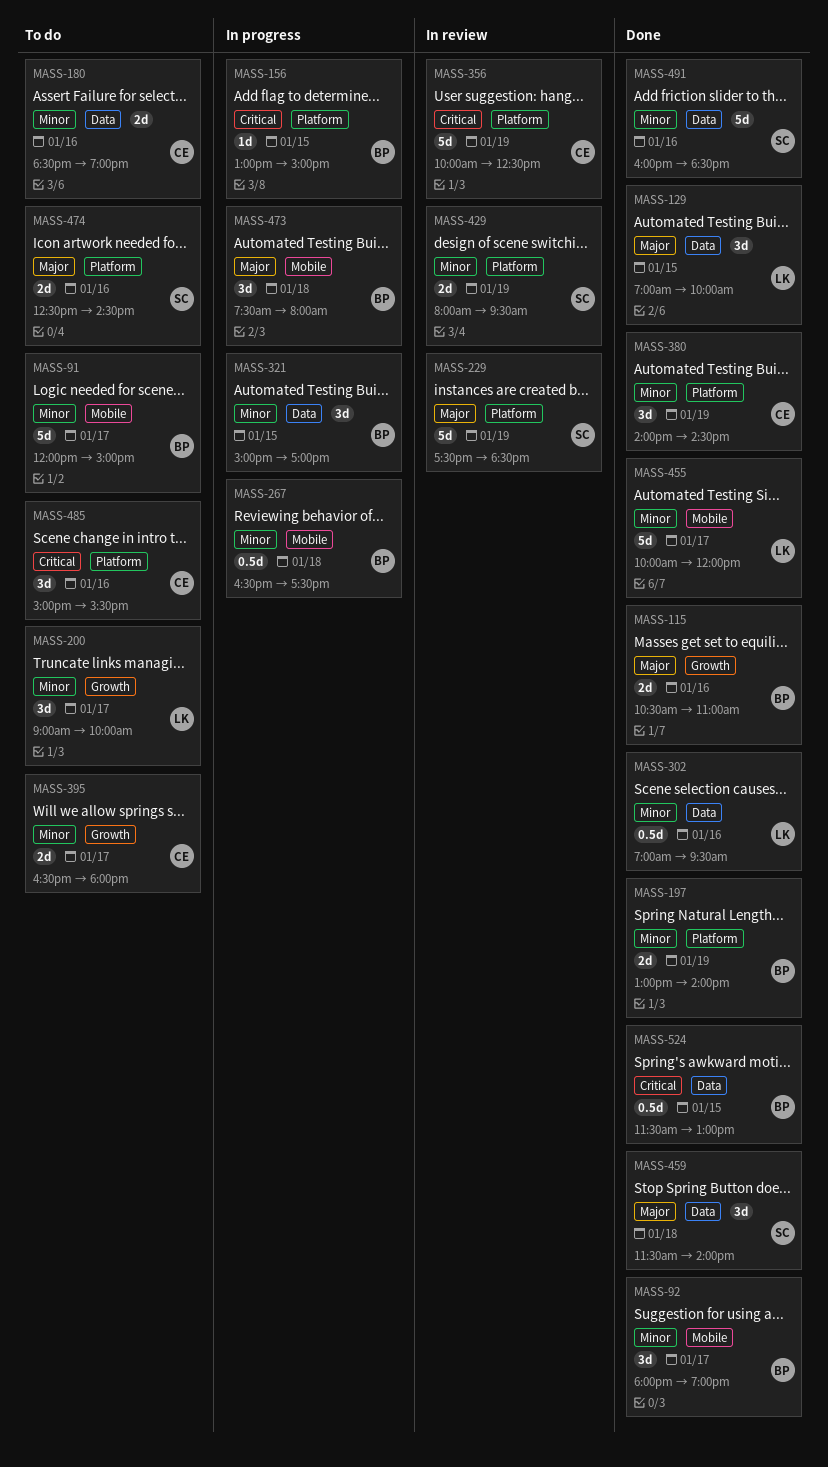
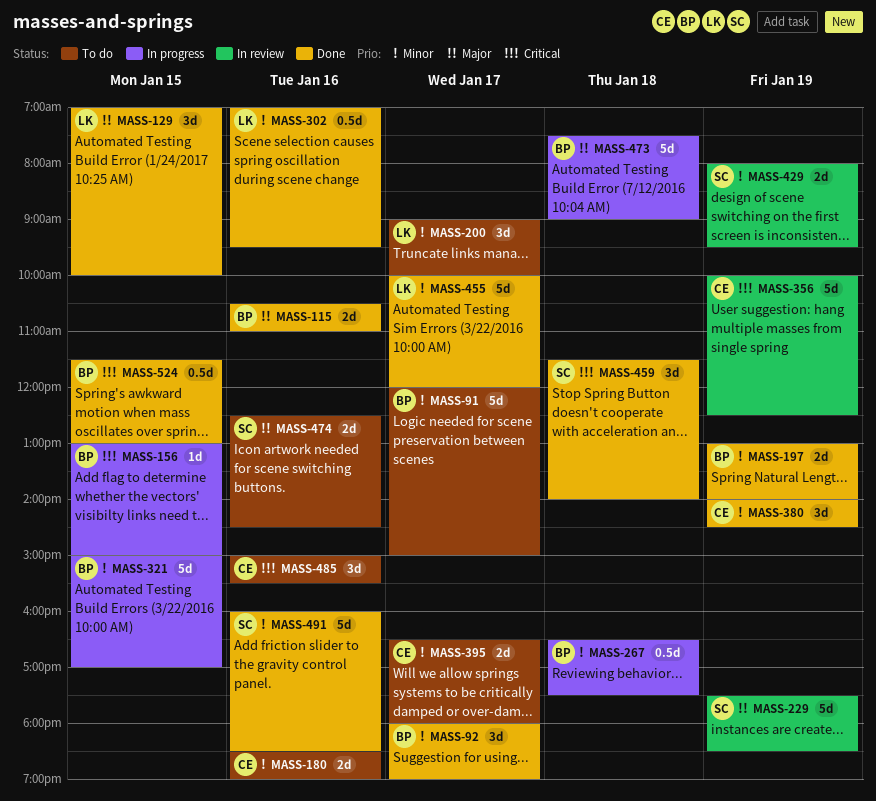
MASS-321, estimate: 3d -> 5d
MASS-459, priority: Major -> Critical
MASS-473, estimate: 3d -> 5d
MASS-473, ends: 08:00 -> 09:00

